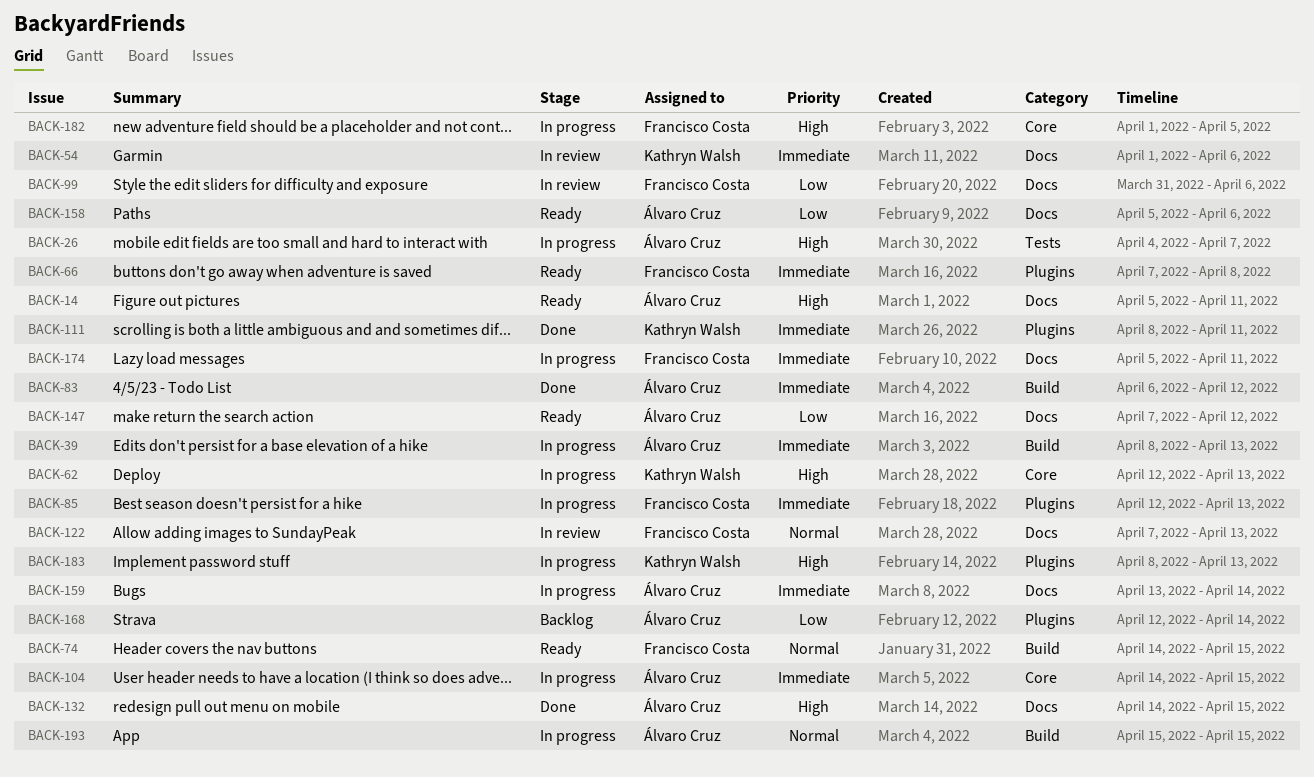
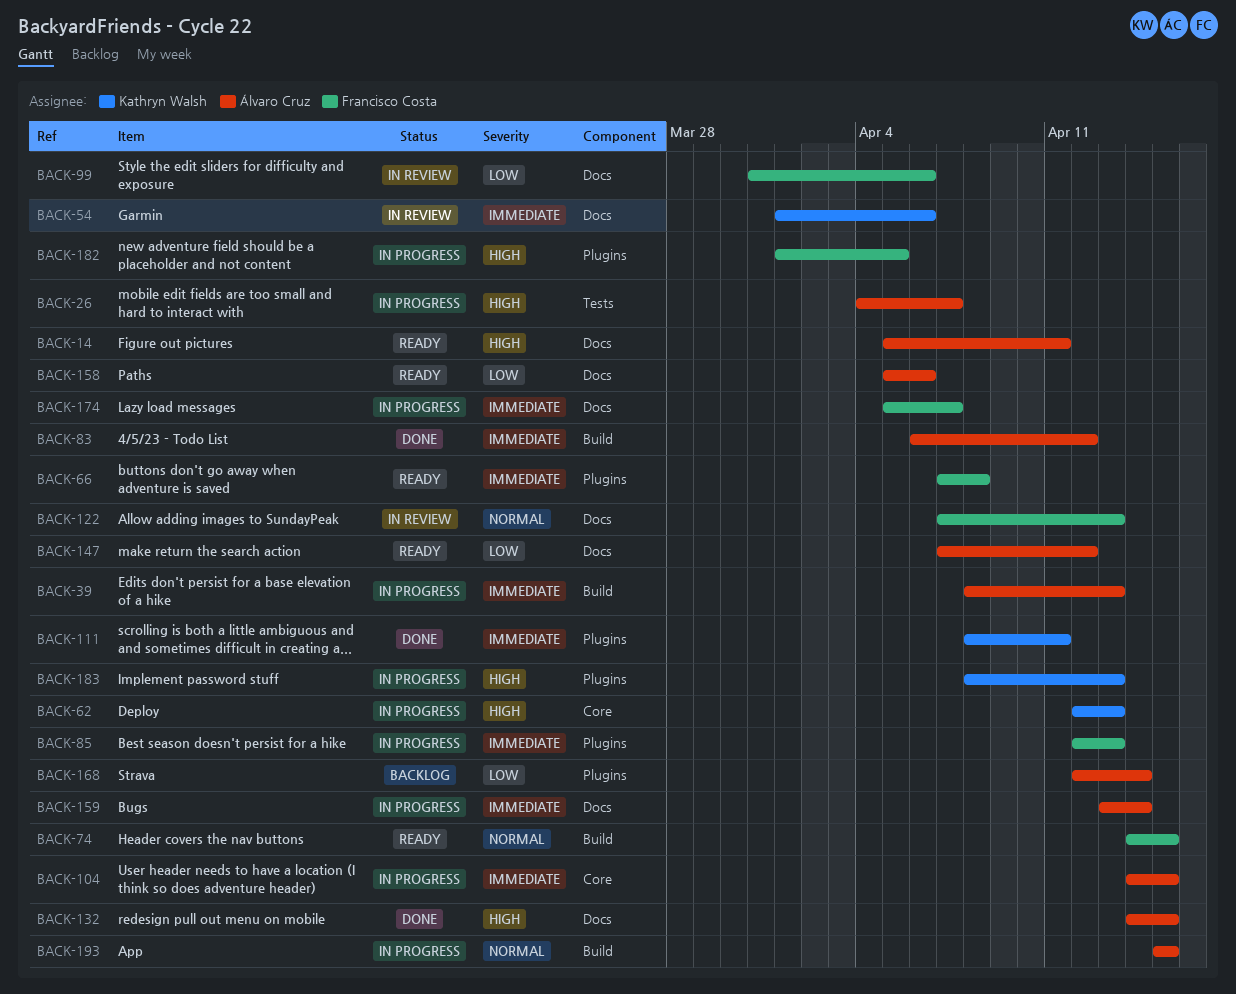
BACK-174, due: Apr 11 -> Apr 7
BACK-182, label: Core -> Plugins

